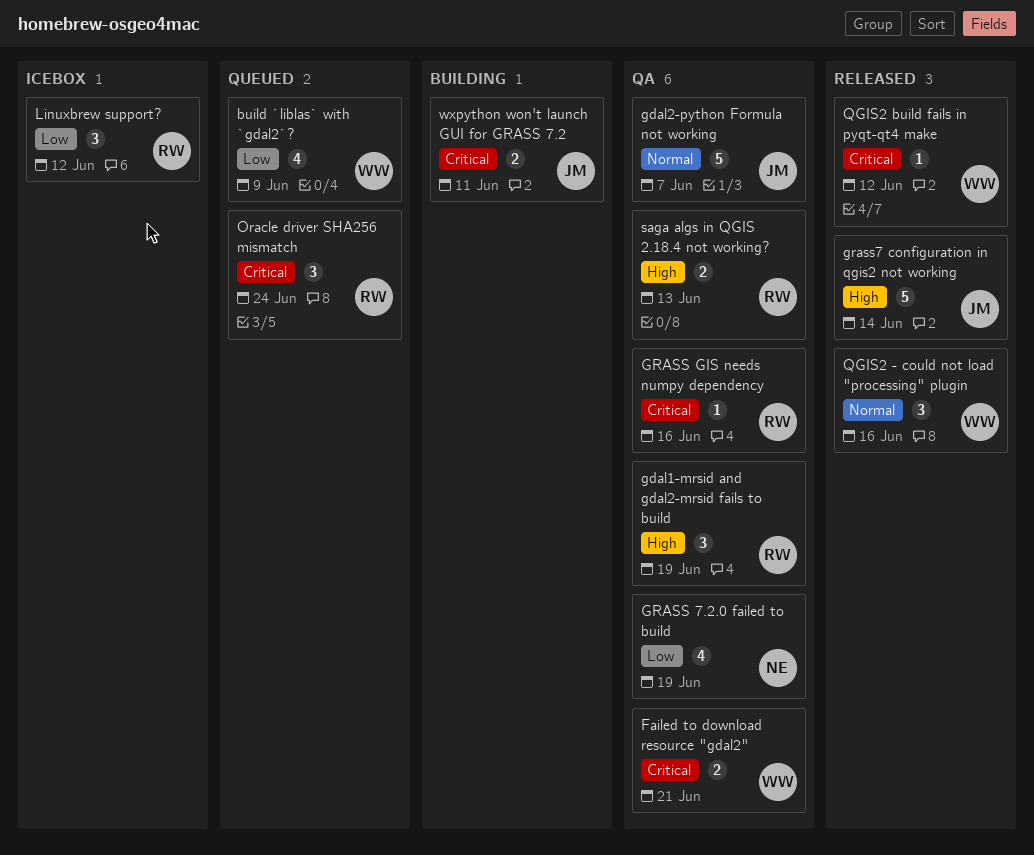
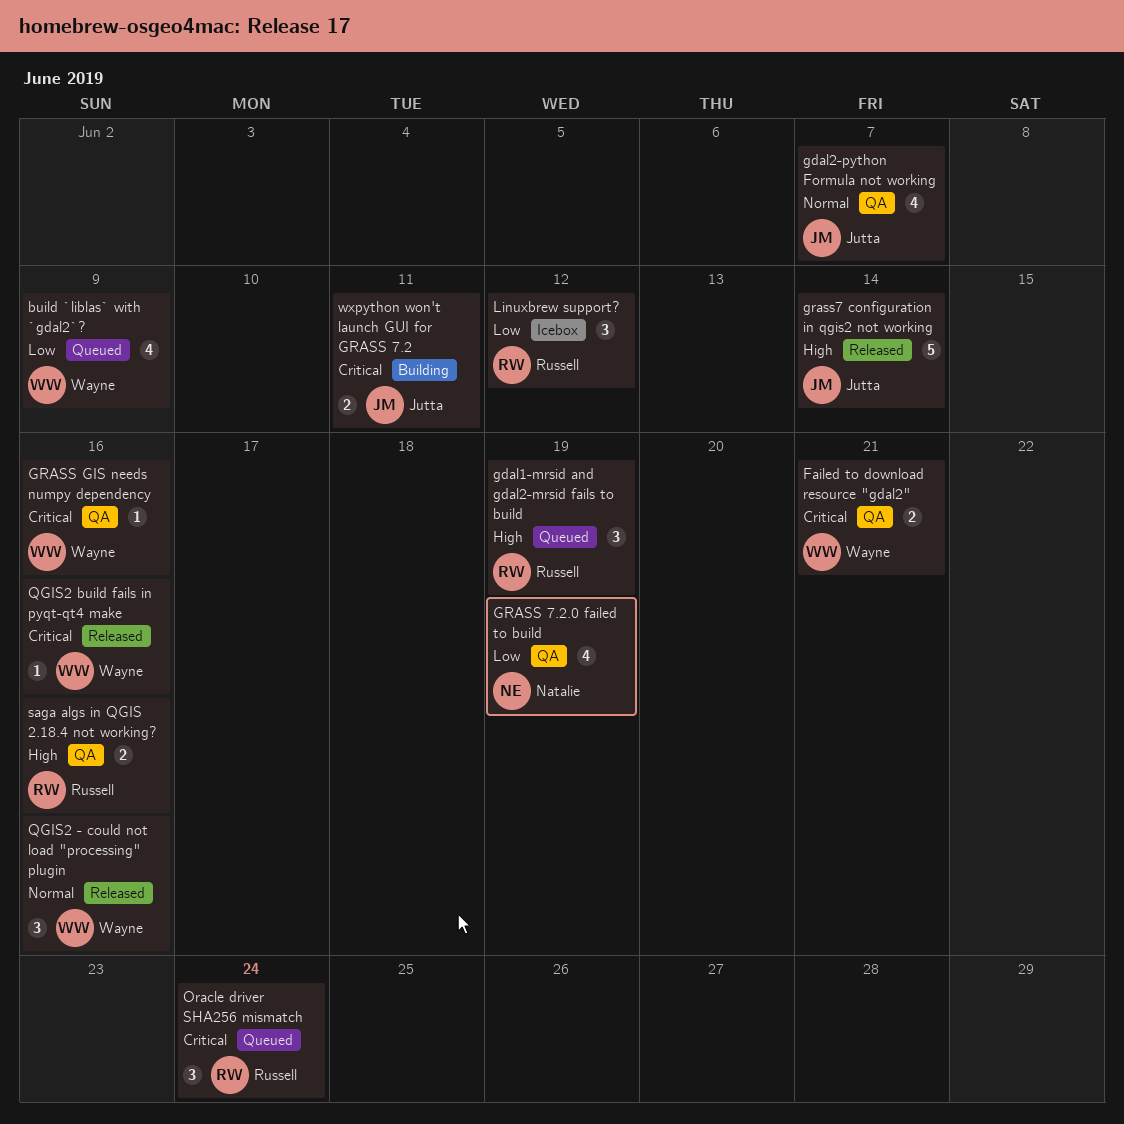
gdal1-mrsid and gdal2-mrsid fails to build, status: QA -> Queued
gdal2-python Formula not working, estimate: 5 -> 4
GRASS GIS needs numpy dependency, owner: Russell -> Wayne
QGIS2 build fails in pyqt-qt4 make, due: Jun 12 -> Jun 16
saga algs in QGIS 2.18.4 not working?, due: Jun 13 -> Jun 16

